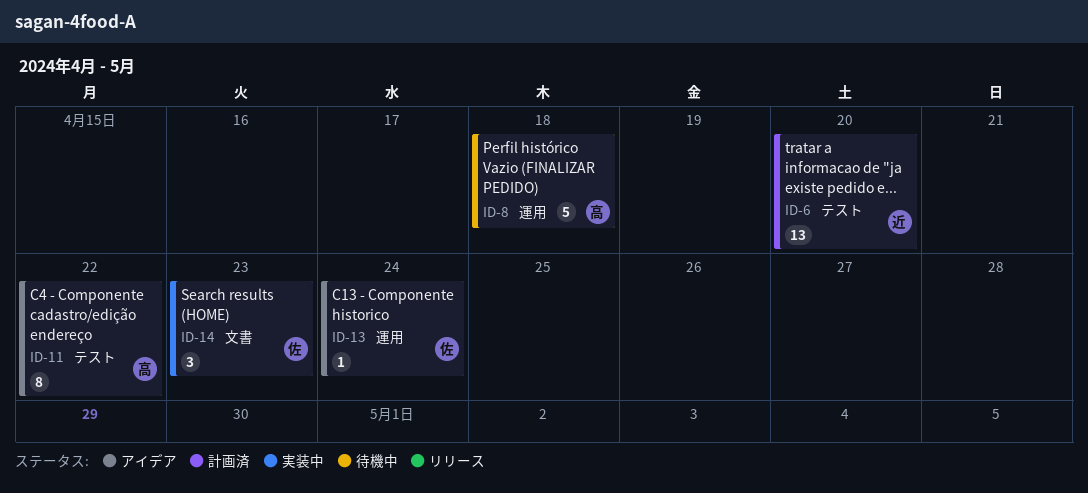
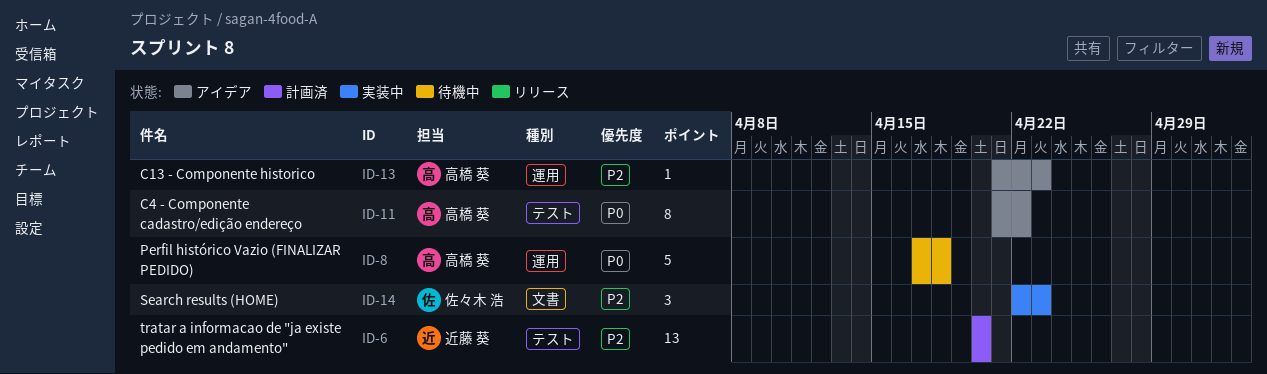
ID-13, owner: 佐々木 浩 -> 高橋 葵
ID-13, due: Apr 24 -> Apr 23

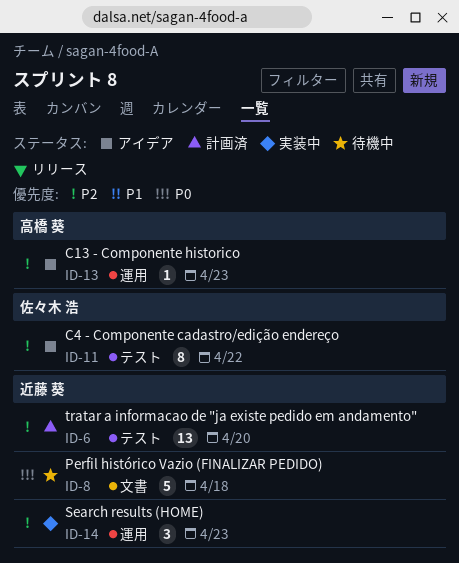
ID-8, owner: 高橋 葵 -> 近藤 葵
ID-8, label: 運用 -> 文書
ID-11, owner: 高橋 葵 -> 佐々木 浩
ID-11, priority: P0 -> P2
ID-14, owner: 佐々木 浩 -> 近藤 葵
ID-14, label: 文書 -> 運用

